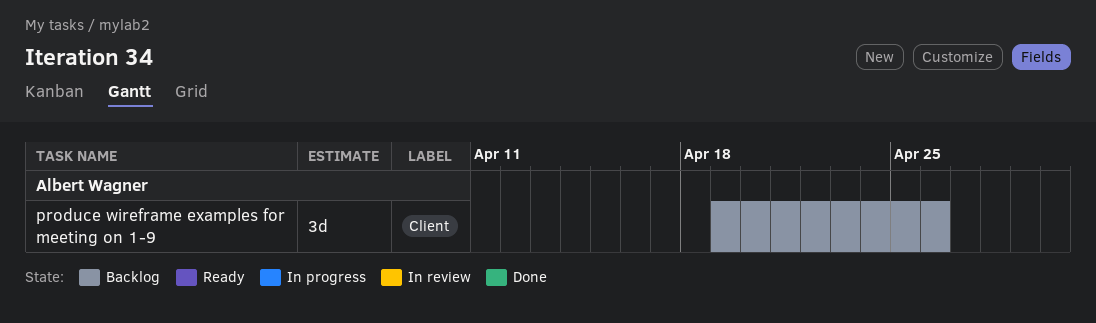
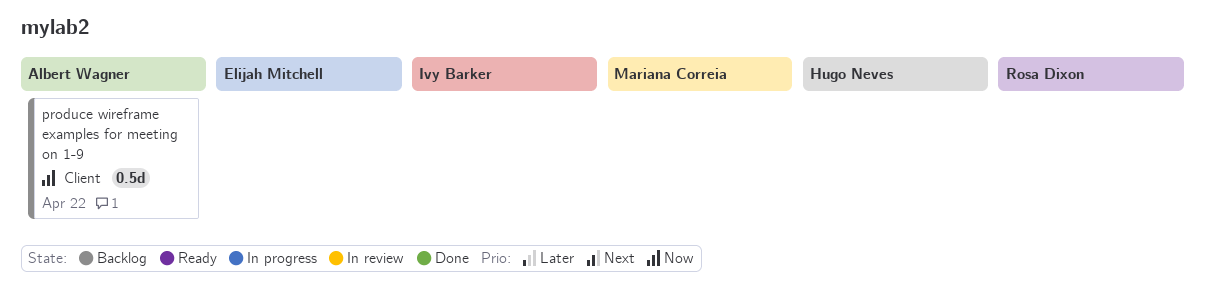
produce wireframe examples for meeting on 1-9, estimate: 3d -> 0.5d
produce wireframe examples for meeting on 1-9, due: Apr 26 -> Apr 22

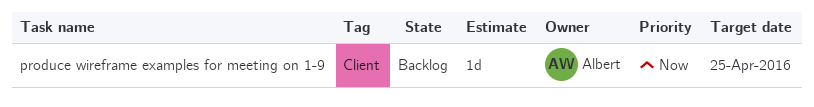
produce wireframe examples for meeting on 1-9, estimate: 0.5d -> 1d
produce wireframe examples for meeting on 1-9, due: Apr 22 -> Apr 25

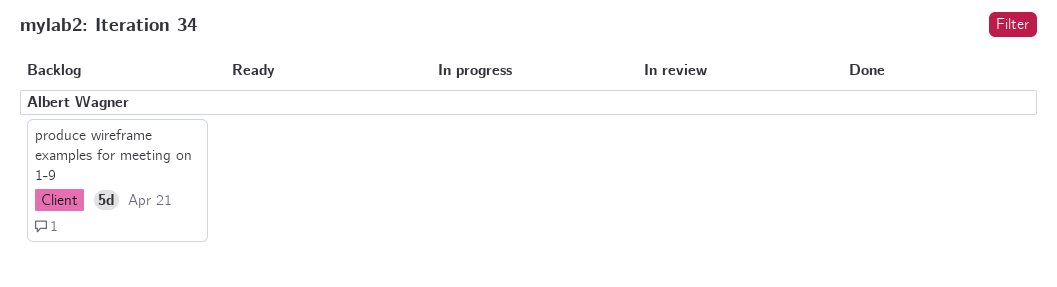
produce wireframe examples for meeting on 1-9, estimate: 1d -> 5d
produce wireframe examples for meeting on 1-9, due: Apr 25 -> Apr 21

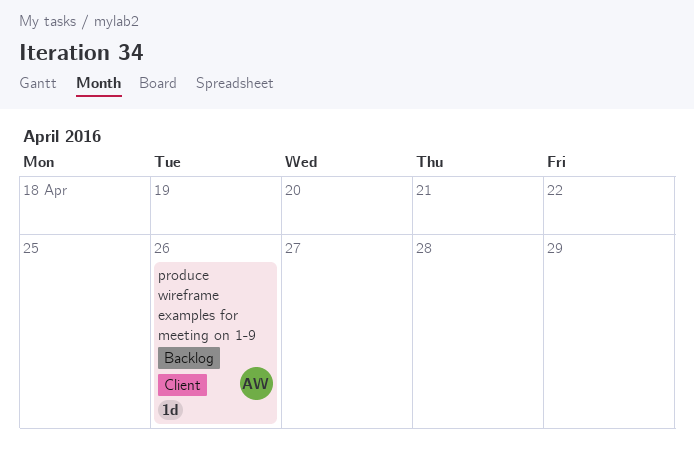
produce wireframe examples for meeting on 1-9, estimate: 5d -> 1d
produce wireframe examples for meeting on 1-9, due: Apr 21 -> Apr 26

